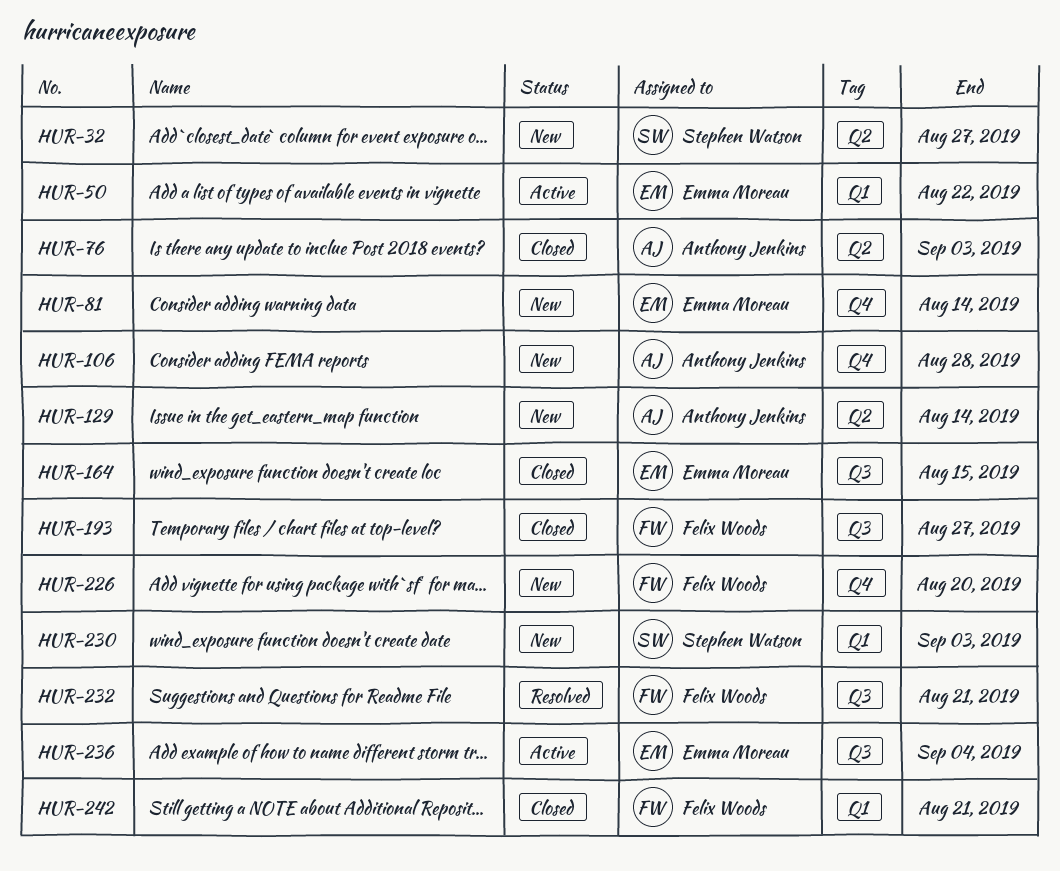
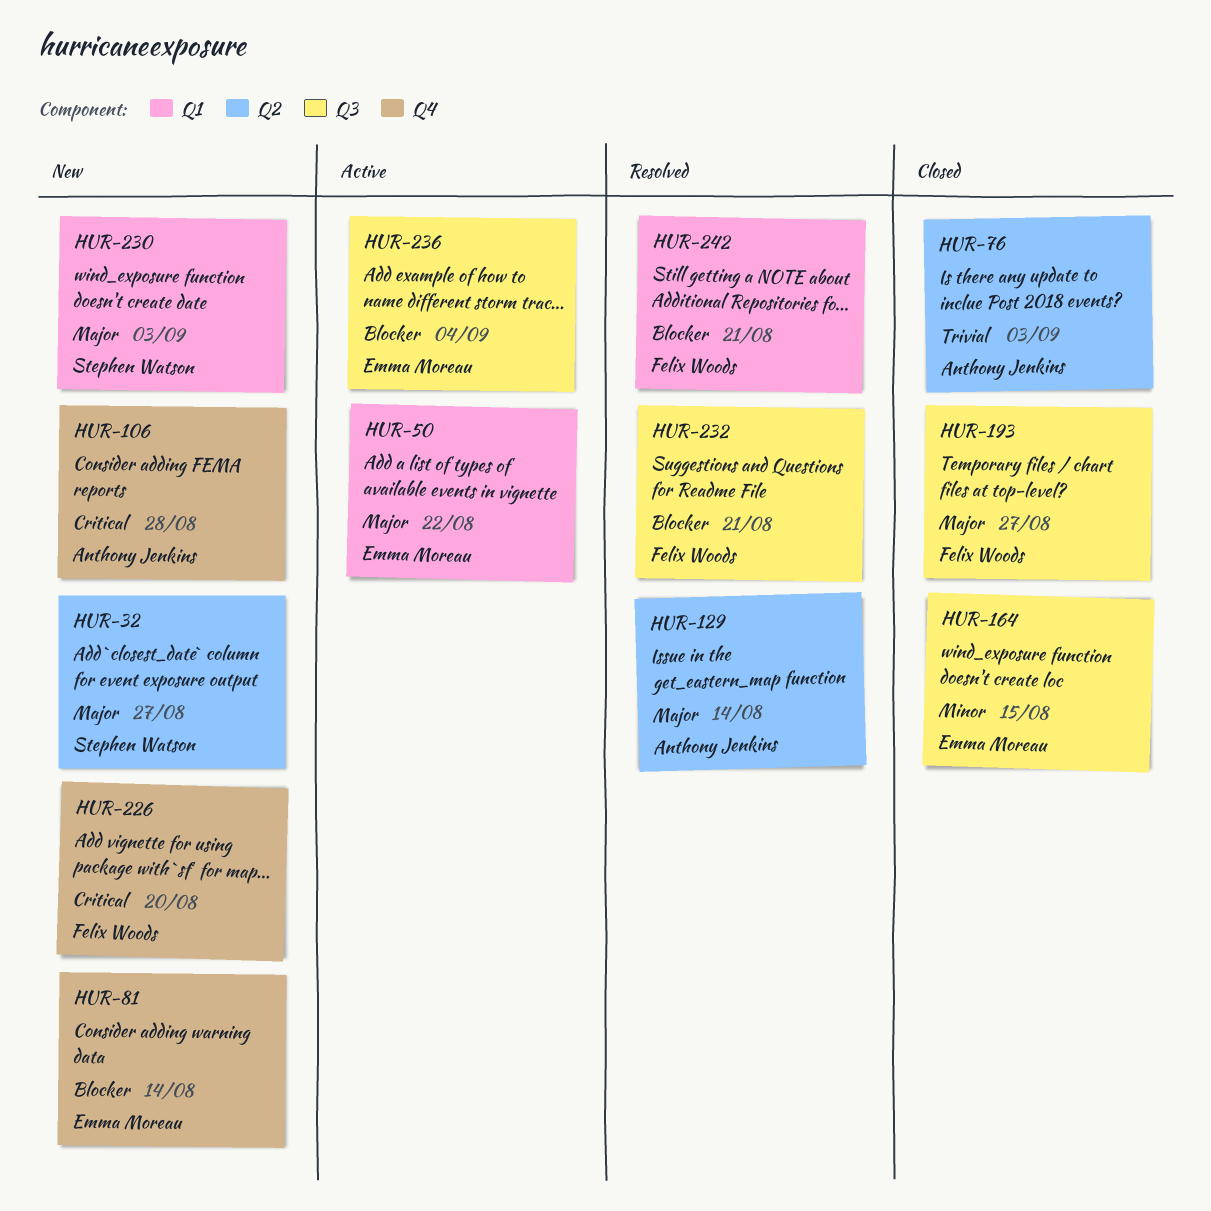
HUR-129, status: New -> Resolved
HUR-242, status: Closed -> Resolved

